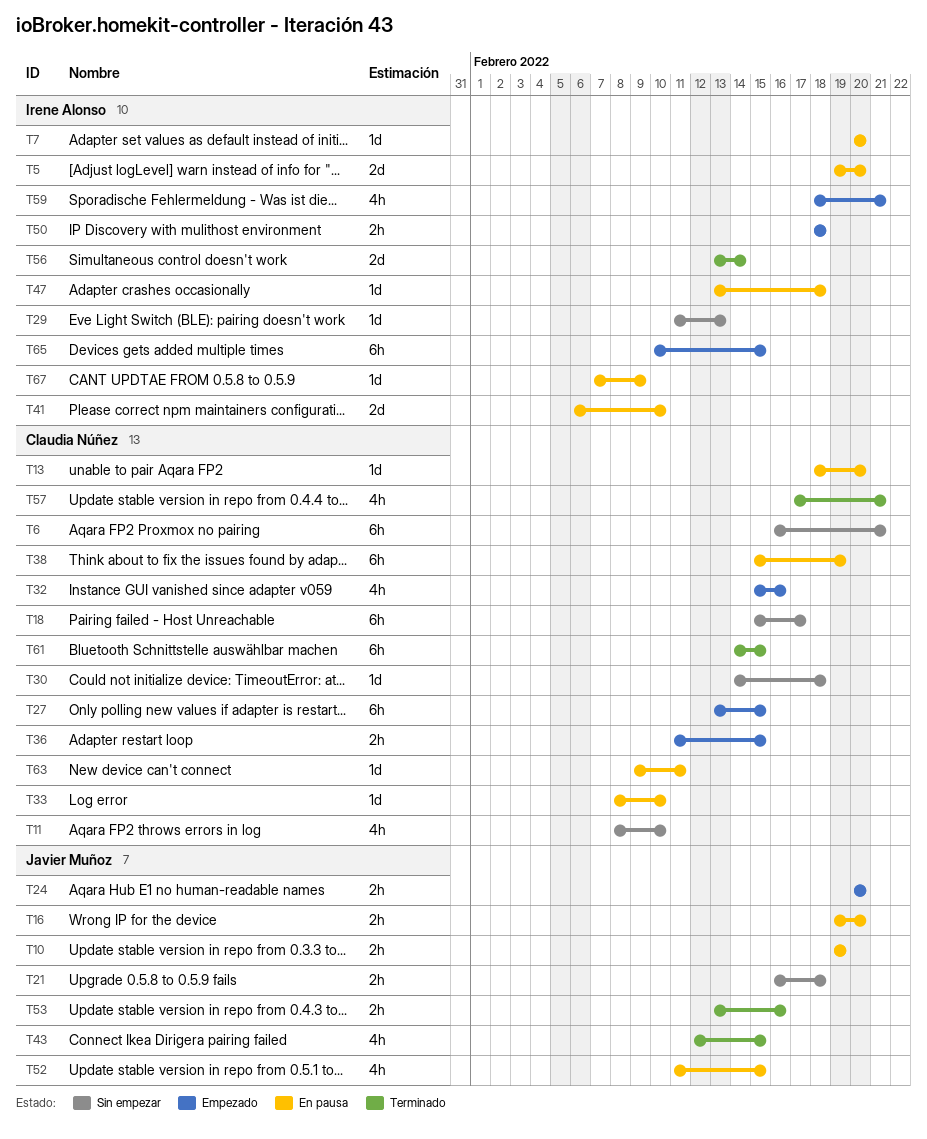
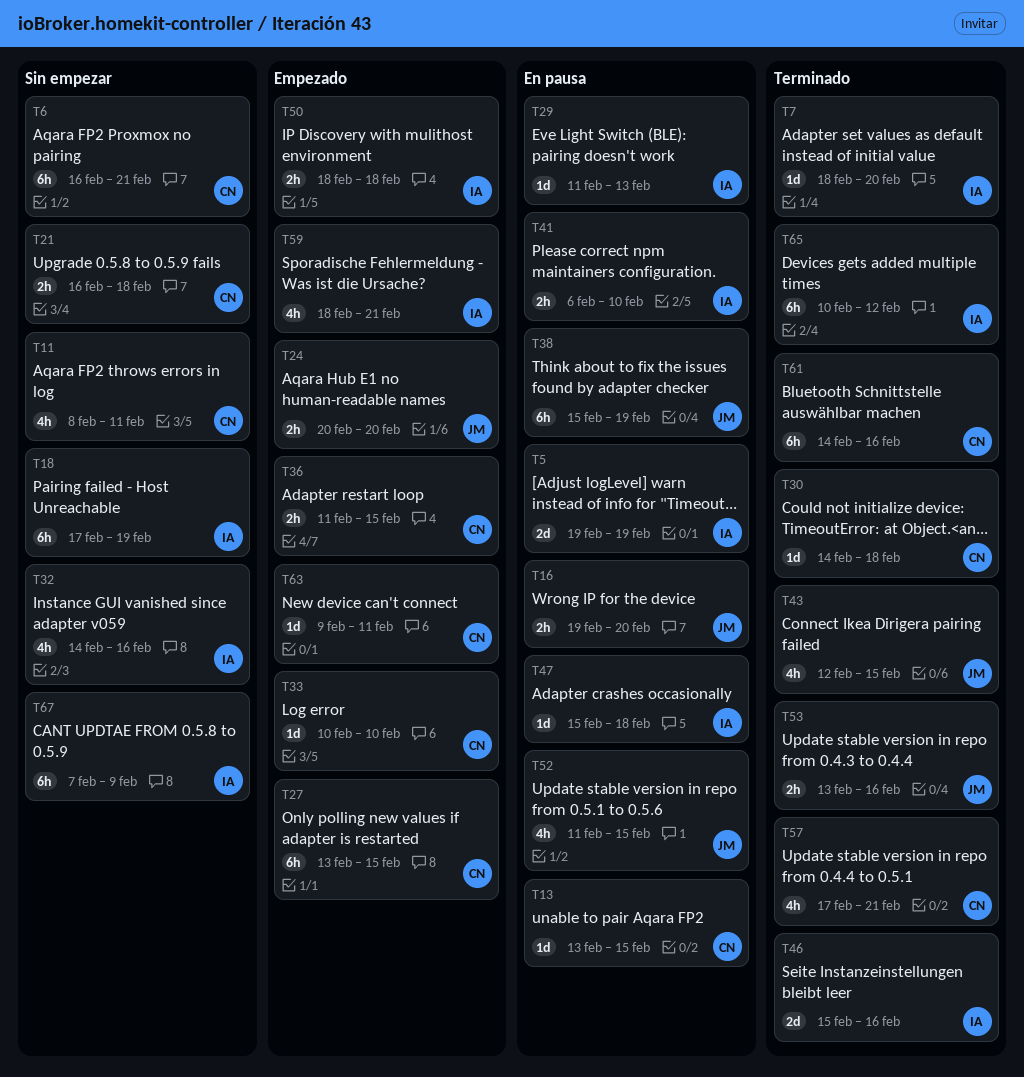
T5, due: Feb 20 -> Feb 19
T7, status: En pausa -> Terminado
T7, start: Feb 20 -> Feb 18
T10: present -> none
T11, due: Feb 10 -> Feb 11
T13, start: Feb 18 -> Feb 13
T13, due: Feb 20 -> Feb 15
T18, owner: Claudia Núñez -> Irene Alonso
T18, start: Feb 15 -> Feb 17
T18, due: Feb 17 -> Feb 19
T21, owner: Javier Muñoz -> Claudia Núñez
T29, status: Sin empezar -> En pausa
T30, status: Sin empezar -> Terminado
T32, status: Empezado -> Sin empezar
T32, owner: Claudia Núñez -> Irene Alonso
T32, start: Feb 15 -> Feb 14
T33, status: En pausa -> Empezado
T33, start: Feb 8 -> Feb 10
T38, owner: Claudia Núñez -> Javier Muñoz
T41, estimate: 2d -> 2h
T46: none -> present
T47, start: Feb 13 -> Feb 15
T56: present -> none
T61, due: Feb 15 -> Feb 16
T63, status: En pausa -> Empezado
T65, status: Empezado -> Terminado
T65, due: Feb 15 -> Feb 12
T67, status: En pausa -> Sin empezar
T67, estimate: 1d -> 6h

